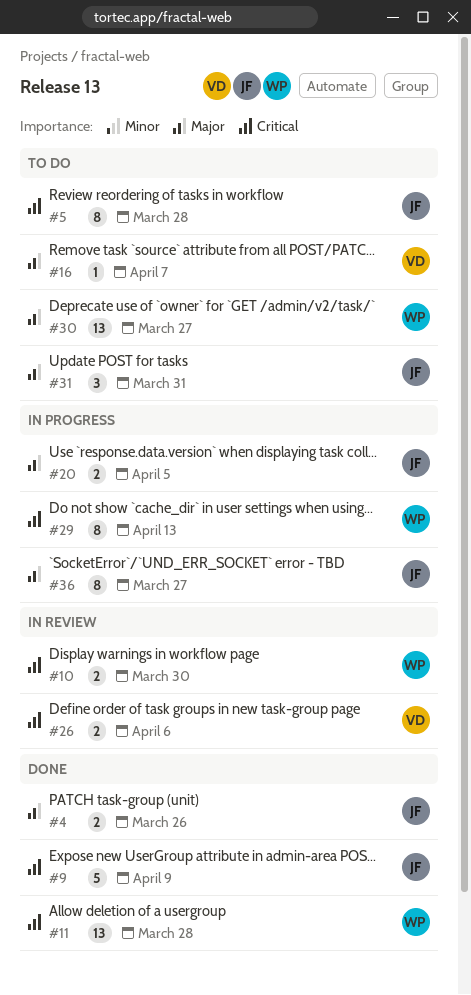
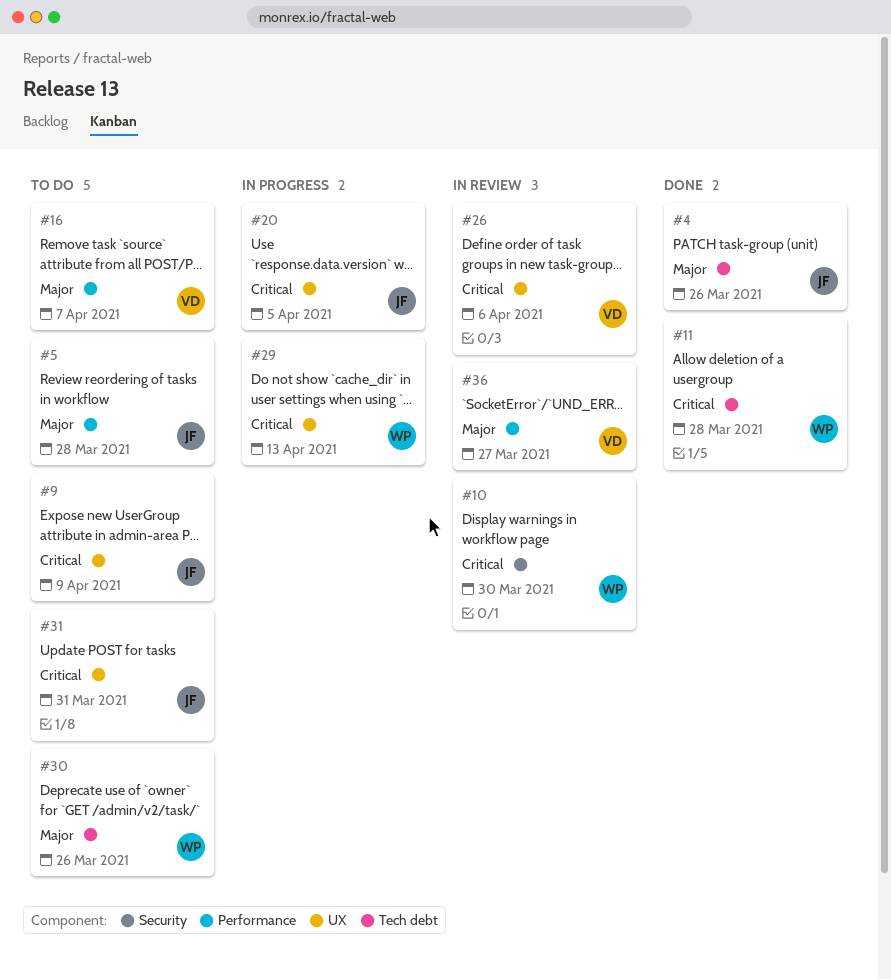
#5, priority: Critical -> Major
#9, status: Done -> To do
#20, priority: Major -> Critical
#30, due: Mar 27 -> Mar 26
#31, priority: Major -> Critical
#36, status: In progress -> In review
#36, owner: JF -> VD

